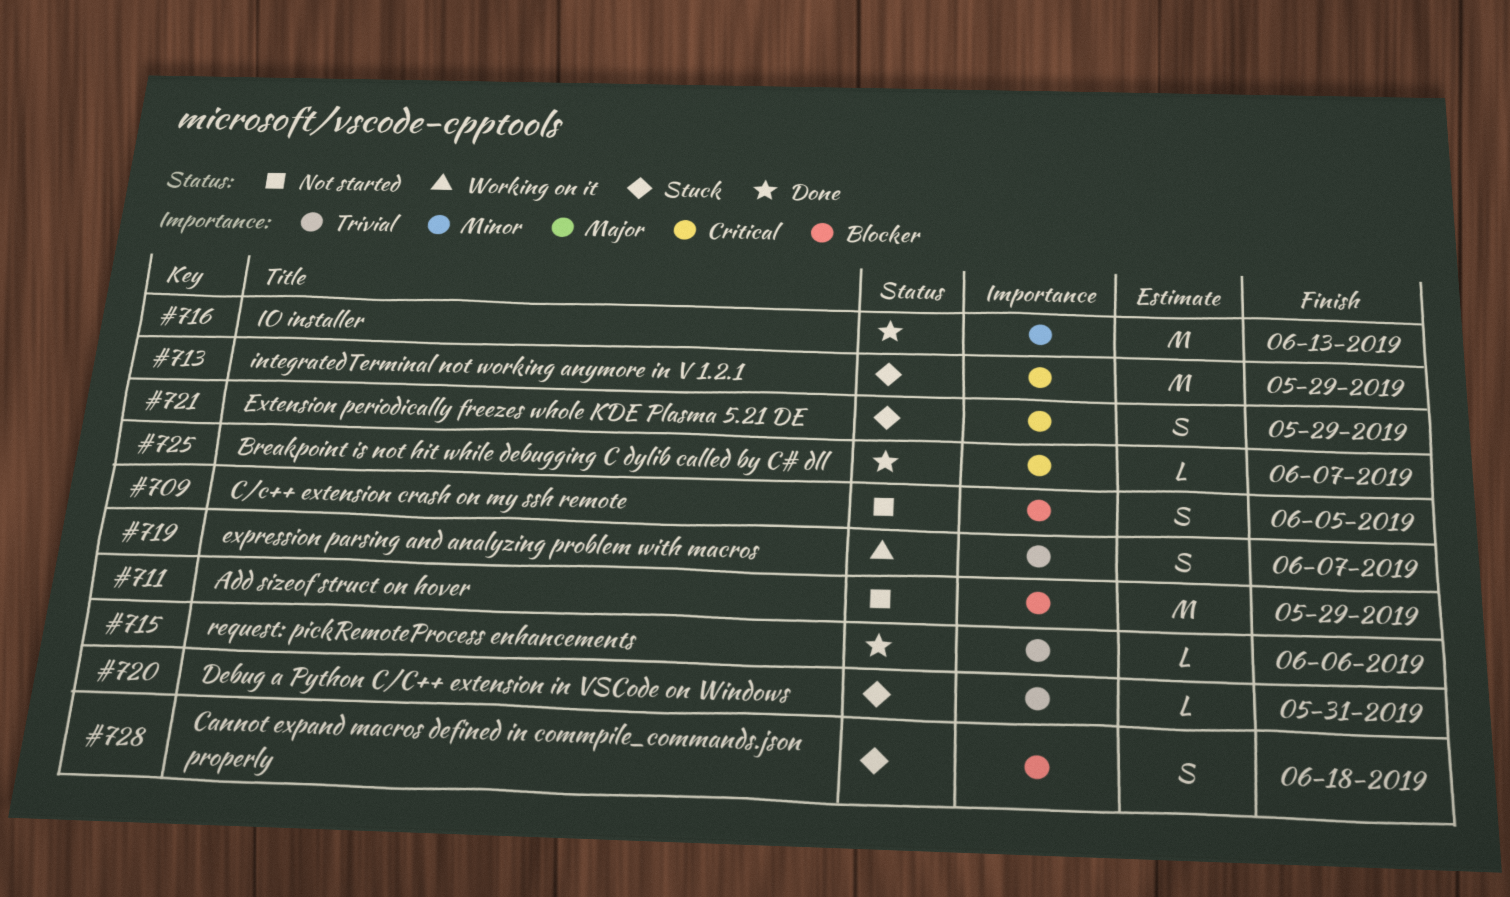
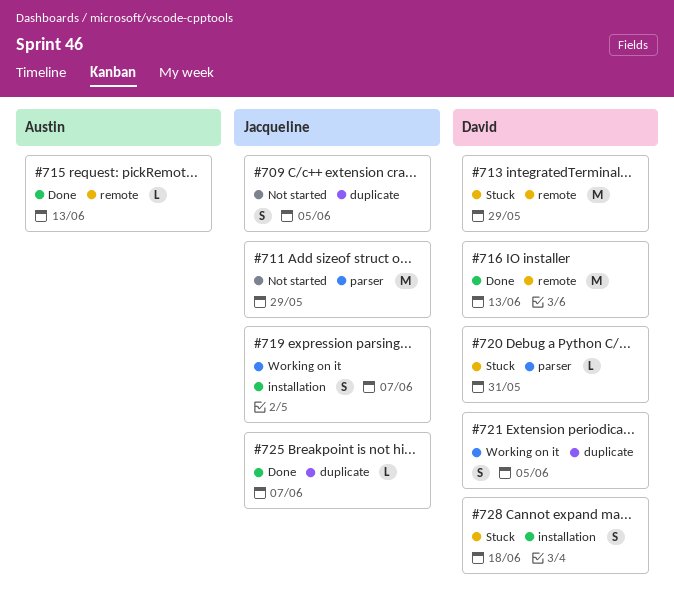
#715, due: Jun 6 -> Jun 13
#721, status: Stuck -> Working on it
#721, due: May 29 -> Jun 5

